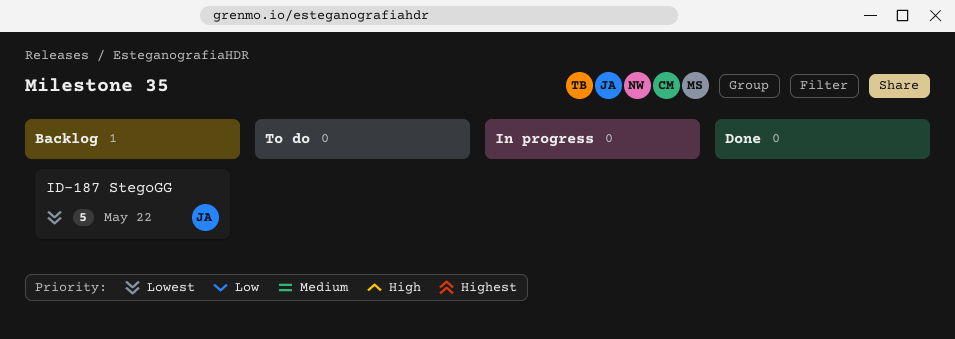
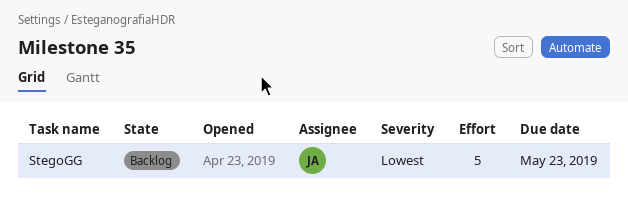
StegoGG, due: May 22 -> May 23

